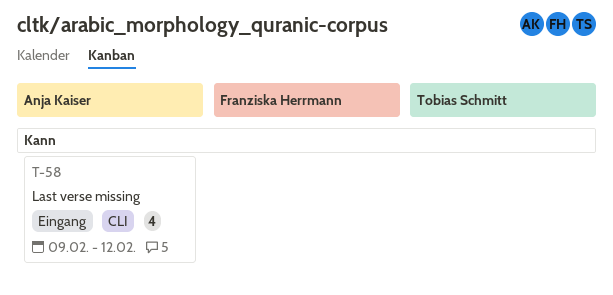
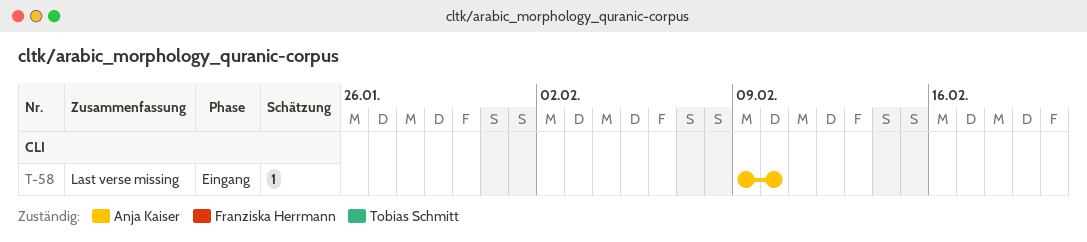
T-58, estimate: 4 -> 1
T-58, due: Feb 12 -> Feb 10

